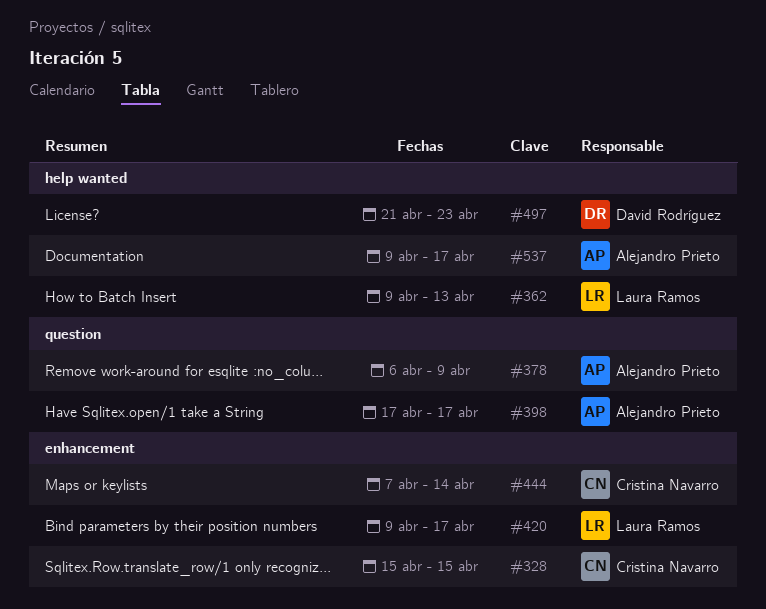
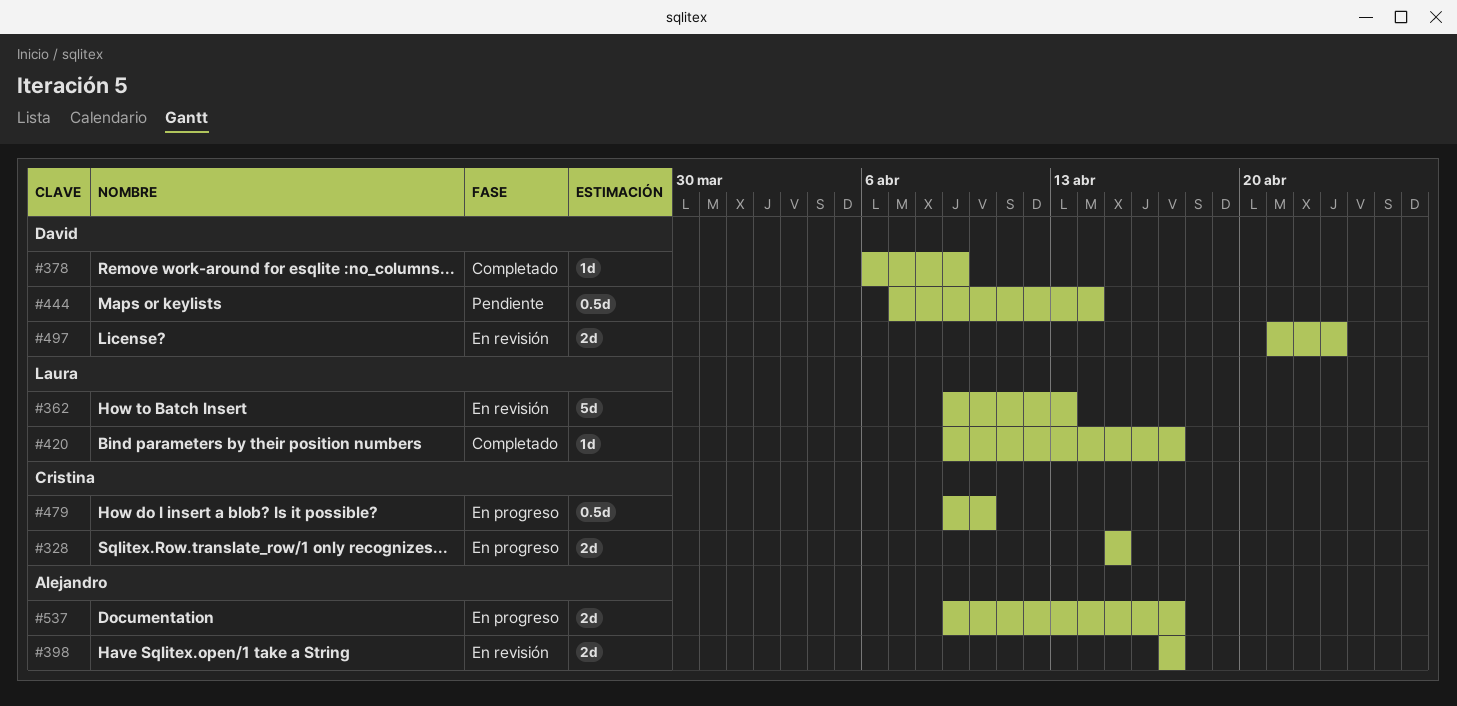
#378, owner: Alejandro Prieto -> David Rodríguez
#444, owner: Cristina Navarro -> David Rodríguez
#479: none -> present

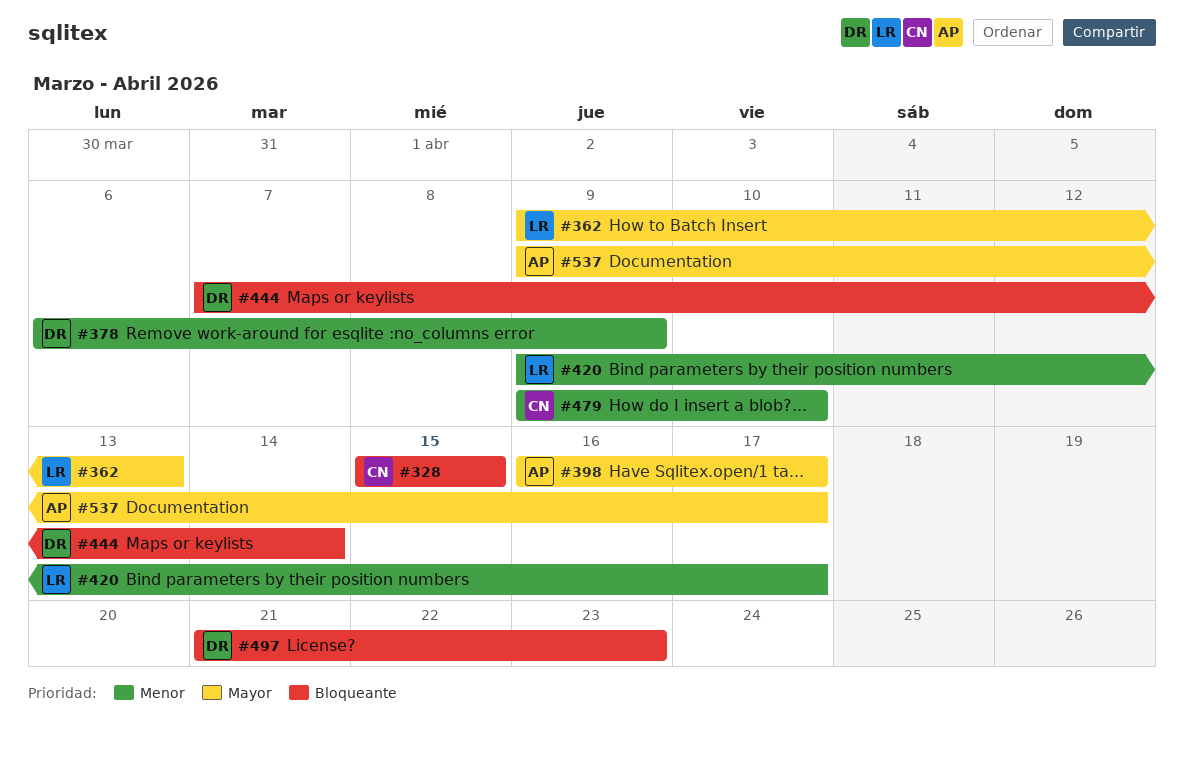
#398, start: Apr 17 -> Apr 16

